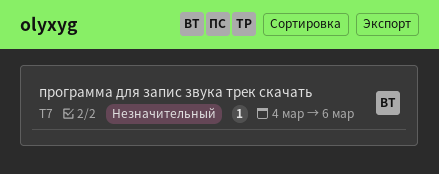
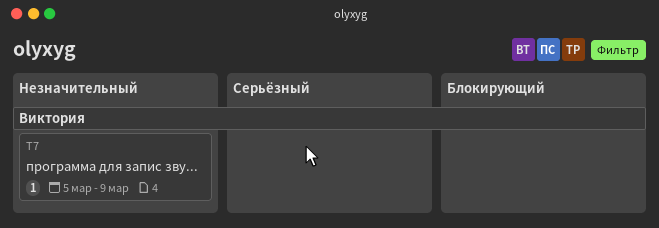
T7, start: Mar 4 -> Mar 5
T7, due: Mar 6 -> Mar 9

